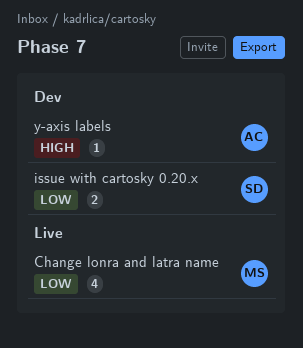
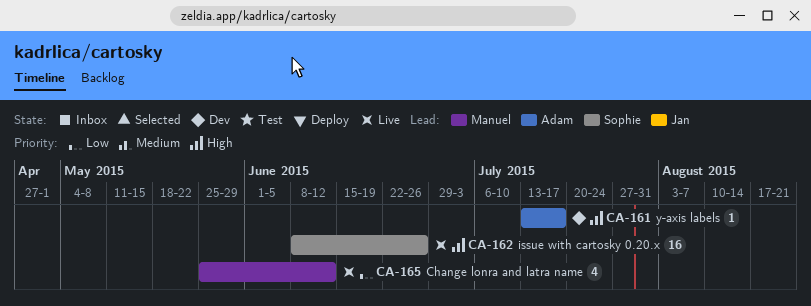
issue with cartosky 0.20.x, status: Dev -> Live
issue with cartosky 0.20.x, priority: Low -> High
issue with cartosky 0.20.x, estimate: 2 -> 16

